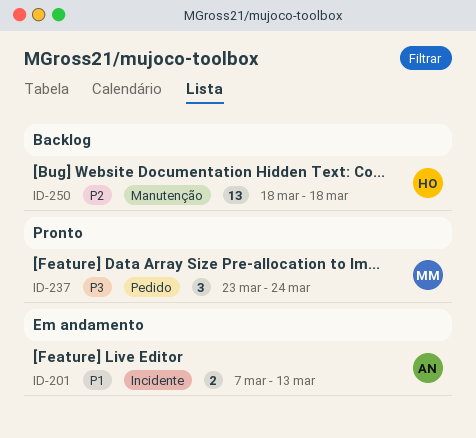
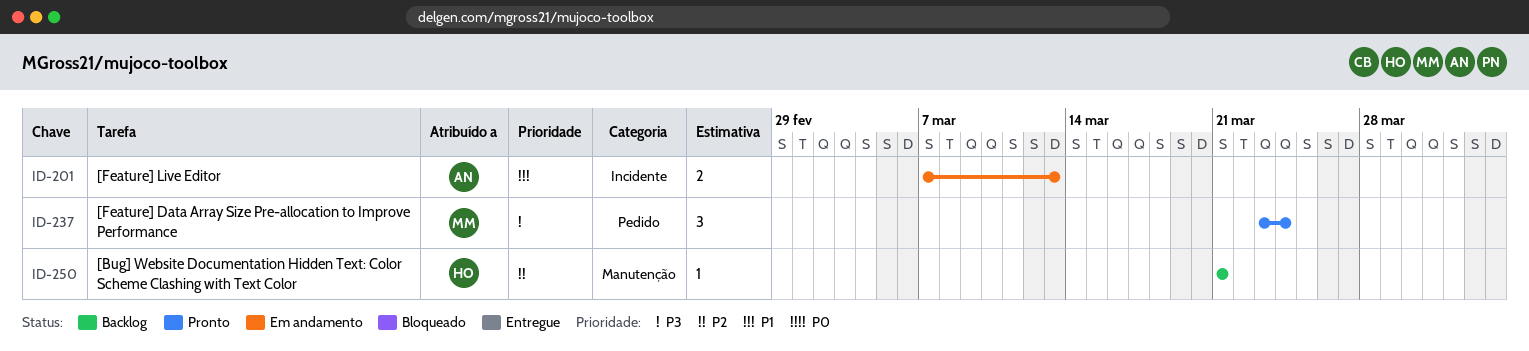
ID-250, estimate: 13 -> 1
ID-250, start: Mar 18 -> Mar 21
ID-250, due: Mar 18 -> Mar 21

